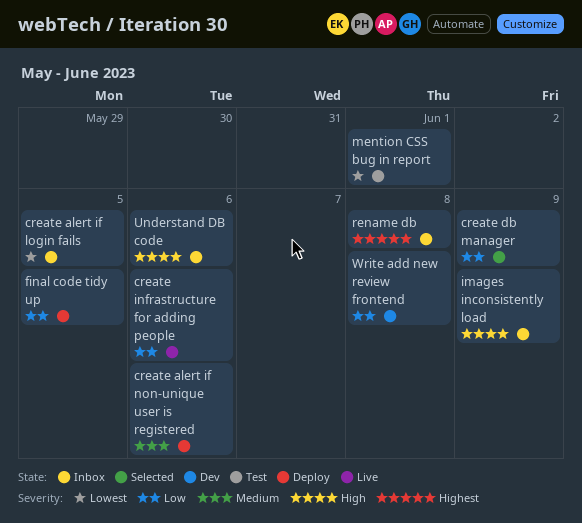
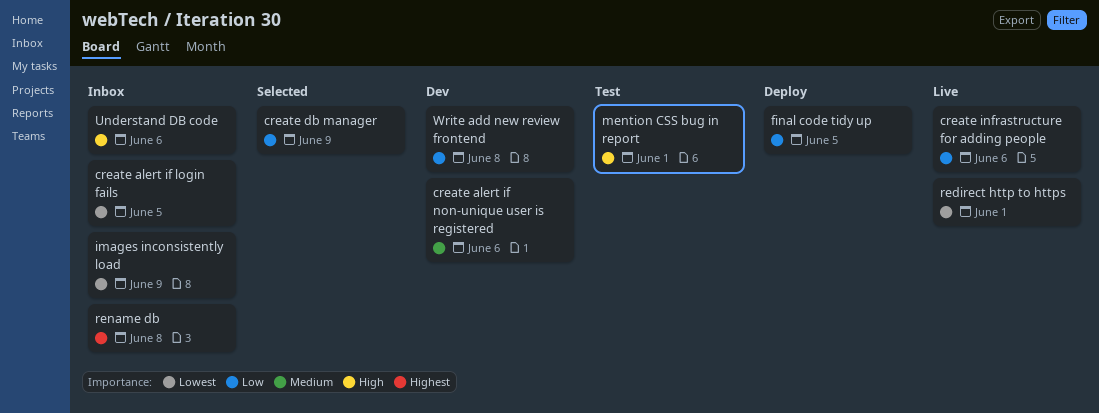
create alert if non-unique user is registered, status: Deploy -> Dev
images inconsistently load, priority: High -> Lowest
mention CSS bug in report, priority: Lowest -> High
redirect http to https: none -> present

